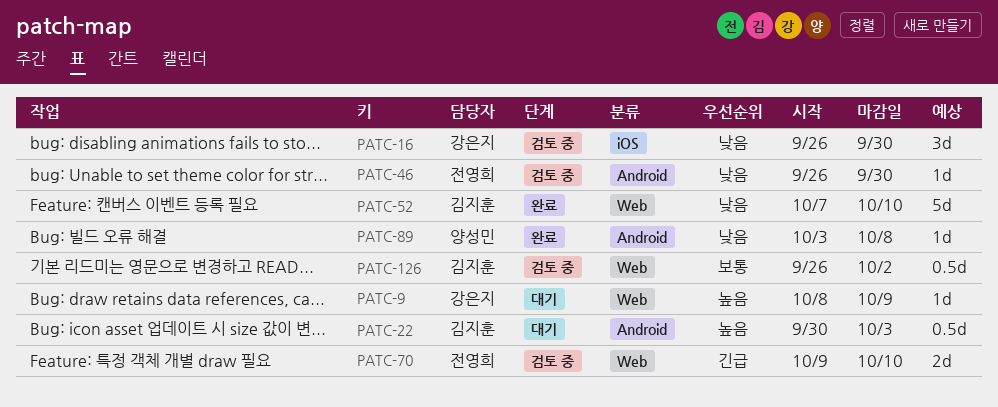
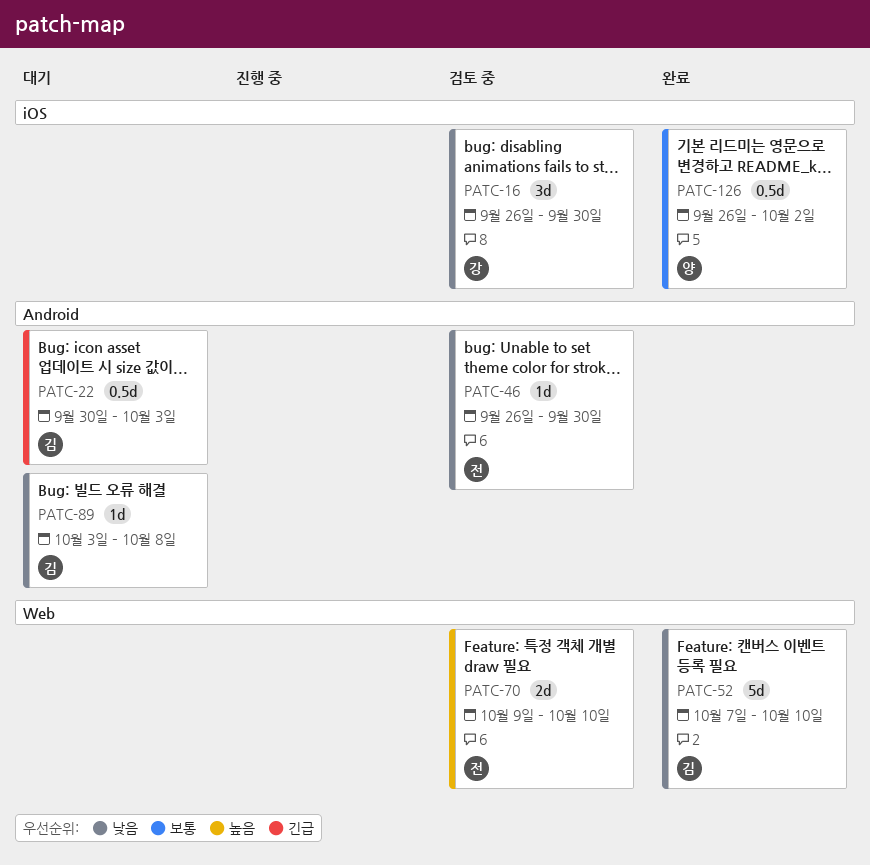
PATC-9: present -> none
PATC-22, priority: 높음 -> 긴급
PATC-70, priority: 긴급 -> 높음
PATC-89, status: 완료 -> 대기
PATC-89, owner: 양성민 -> 김지훈
PATC-126, status: 검토 중 -> 완료
PATC-126, owner: 김지훈 -> 양성민
PATC-126, label: Web -> iOS

